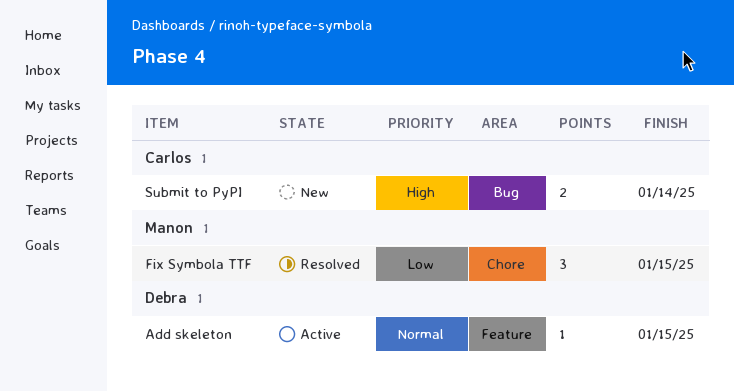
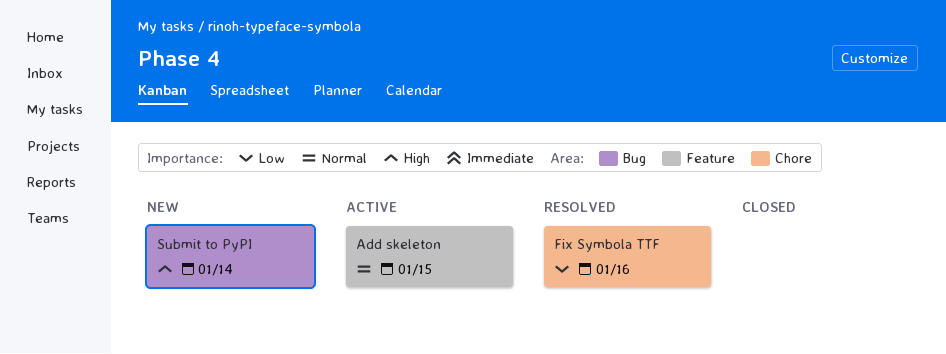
Fix Symbola TTF, due: Jan 15 -> Jan 16

